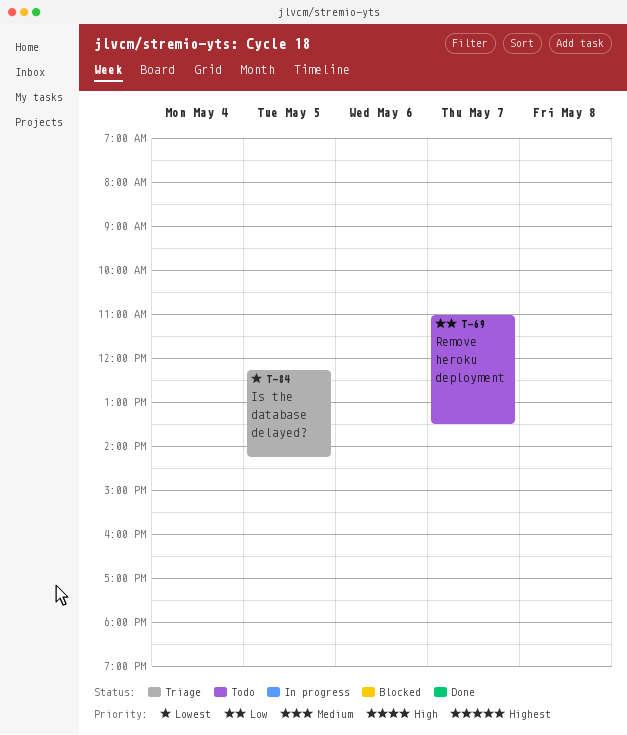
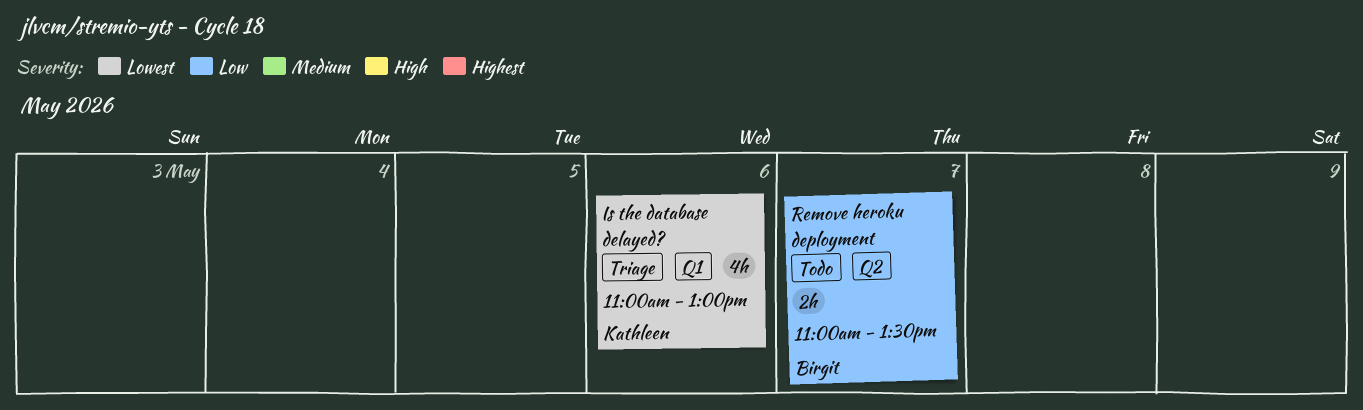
Is the database delayed?, day: May 5 -> May 6
Is the database delayed?, begins: 12:15 -> 11:00
Is the database delayed?, ends: 14:15 -> 13:00

